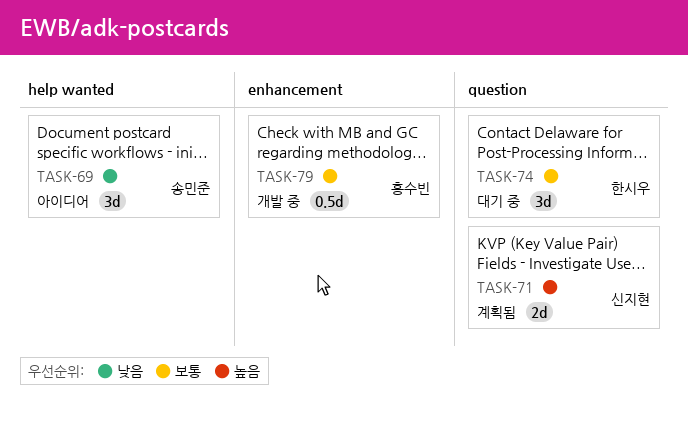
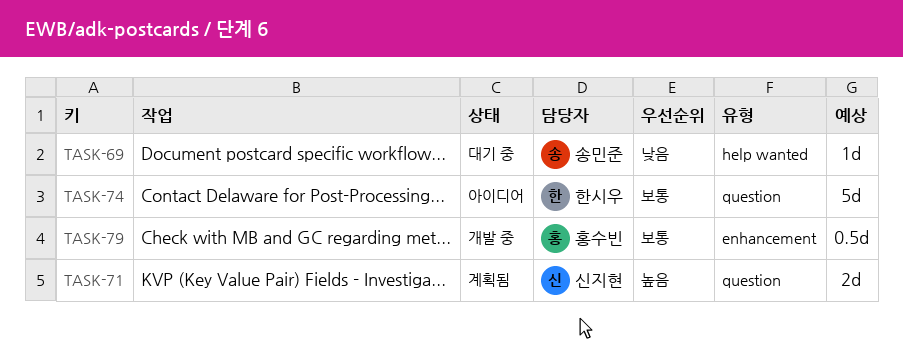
TASK-69, status: 아이디어 -> 대기 중
TASK-69, estimate: 3d -> 1d
TASK-74, status: 대기 중 -> 아이디어
TASK-74, estimate: 3d -> 5d

